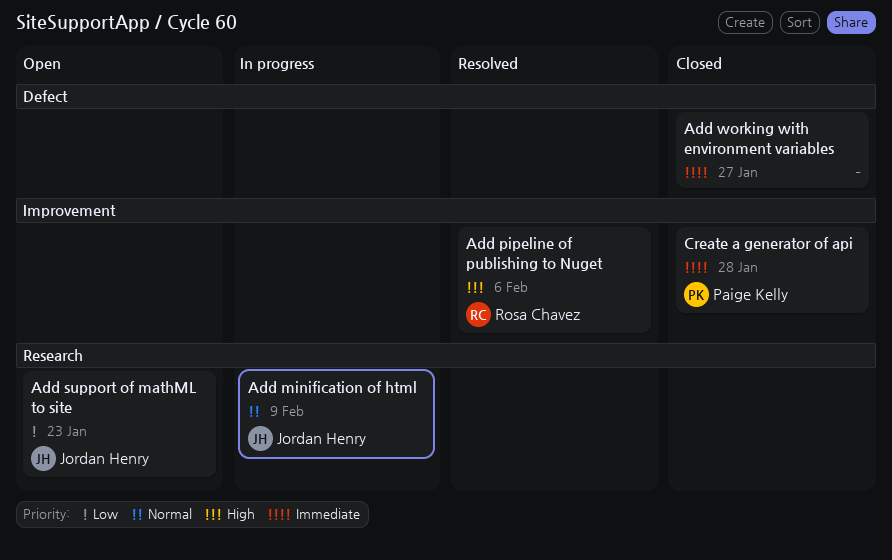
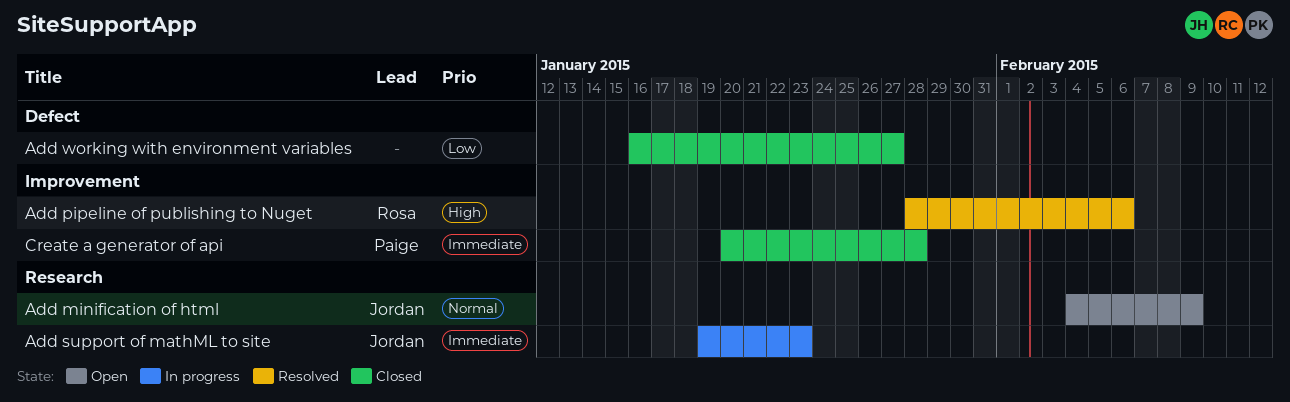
Add minification of html, status: In progress -> Open
Add support of mathML to site, status: Open -> In progress
Add support of mathML to site, priority: Low -> Immediate
Add working with environment variables, priority: Immediate -> Low

